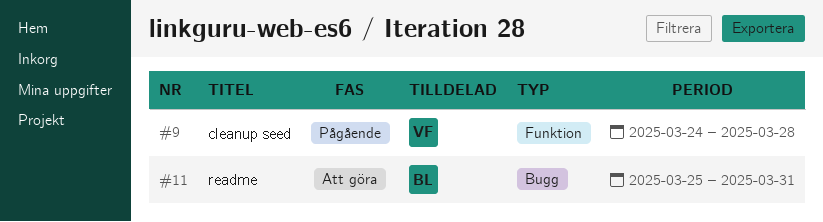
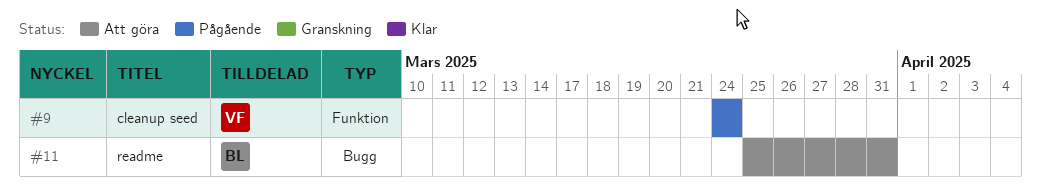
#9, due: Mar 28 -> Mar 24

